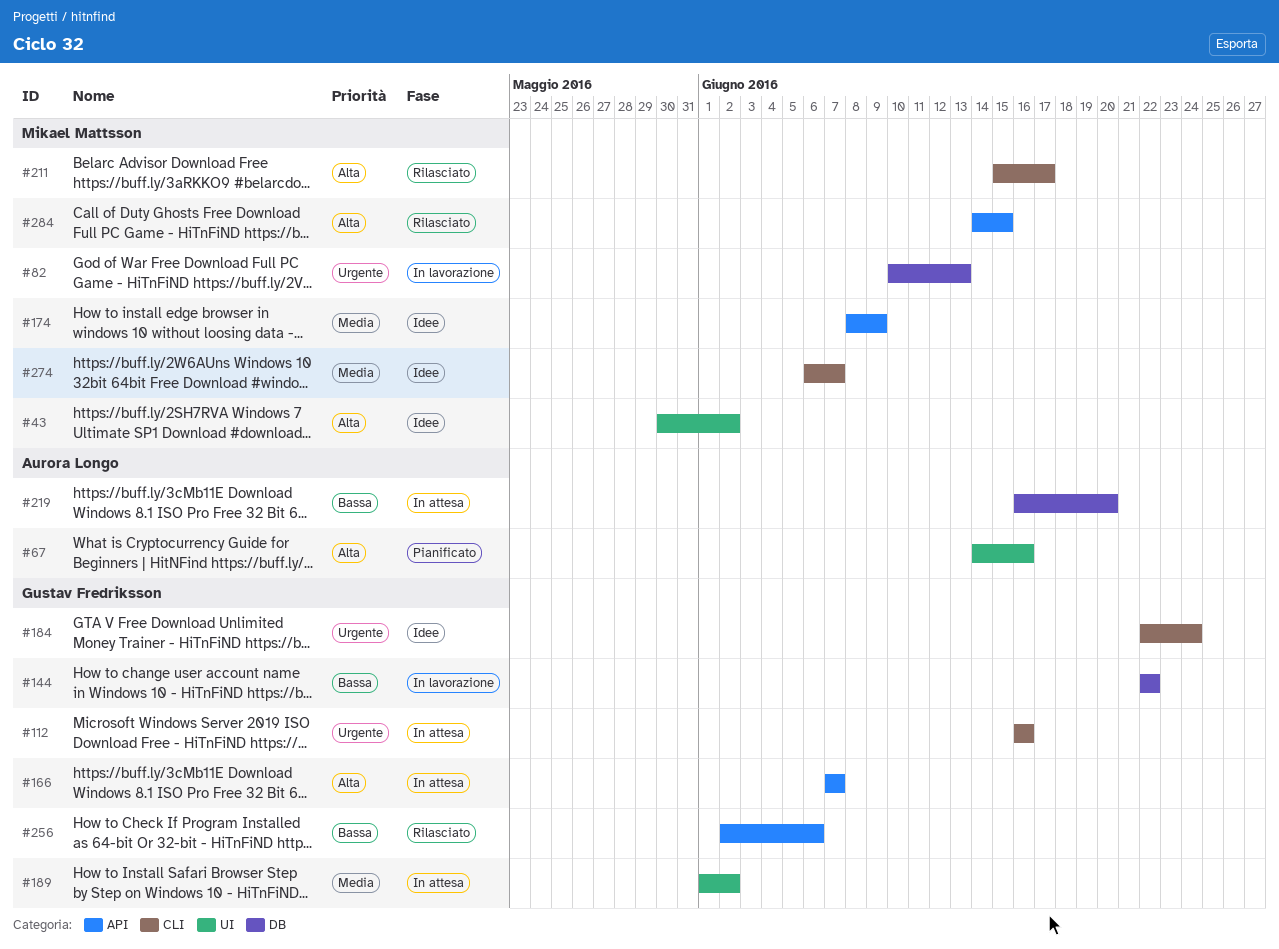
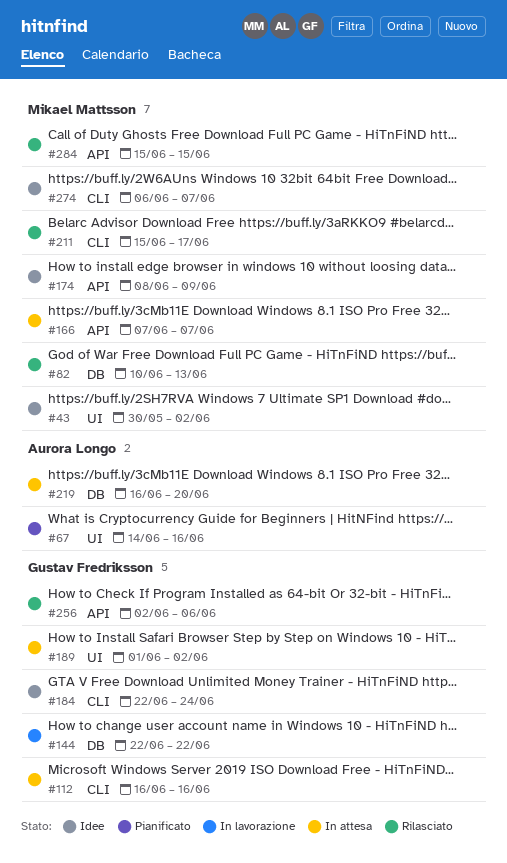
#82, status: In lavorazione -> Rilasciato
#166, owner: Gustav Fredriksson -> Mikael Mattsson
#284, start: Jun 14 -> Jun 15

